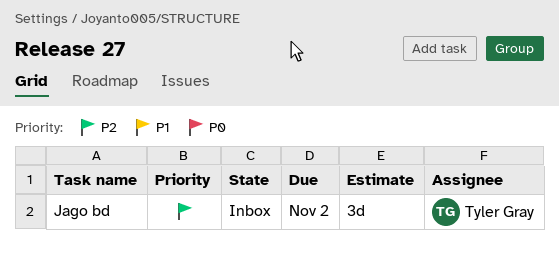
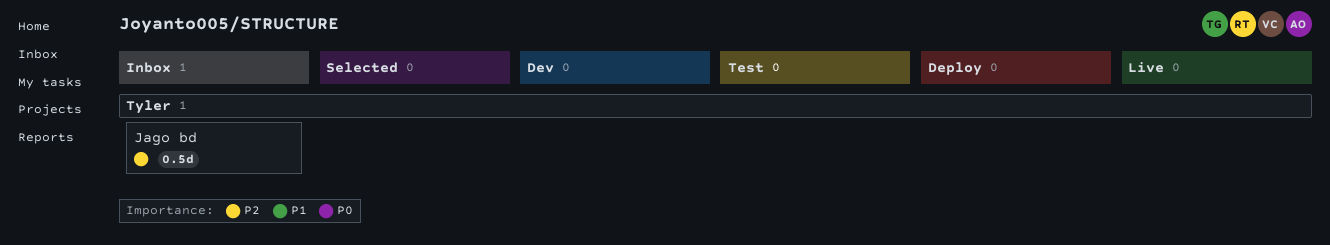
Jago bd, estimate: 3d -> 0.5d

